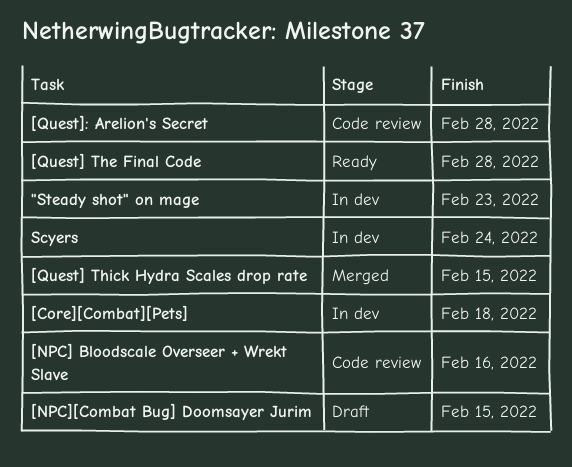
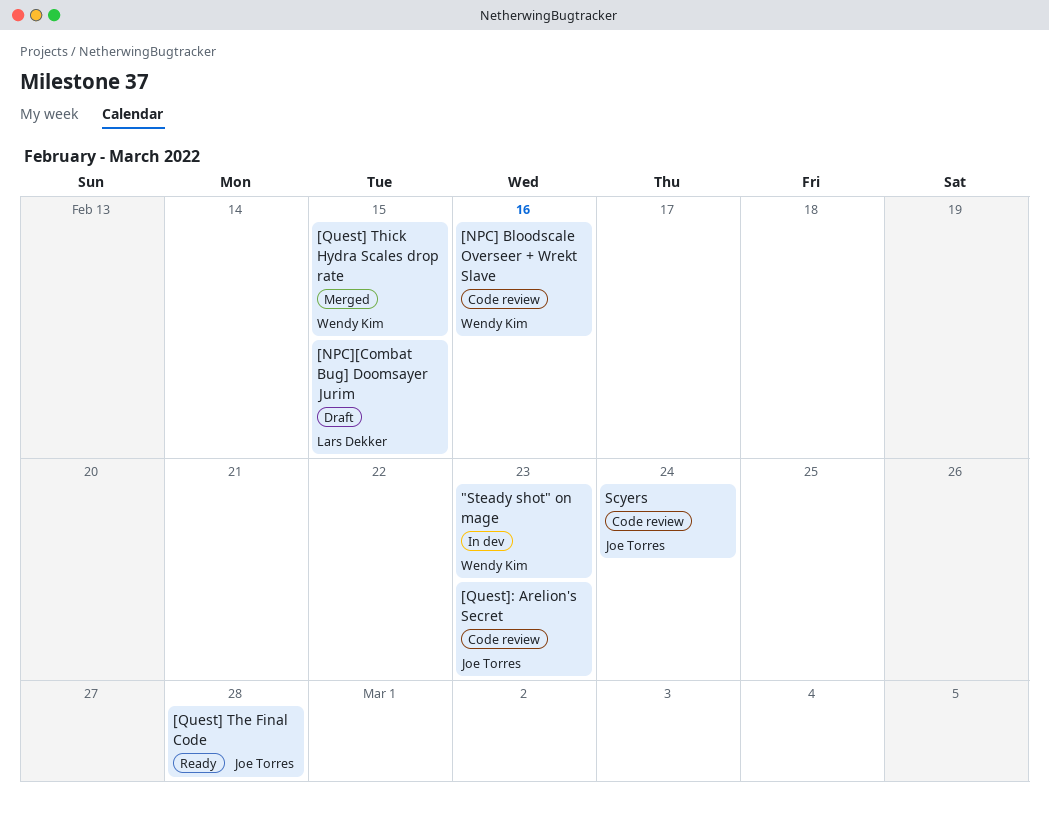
[Core][Combat][Pets]: present -> none
[Quest]: Arelion's Secret, due: Feb 28 -> Feb 23
Scyers, status: In dev -> Code review

